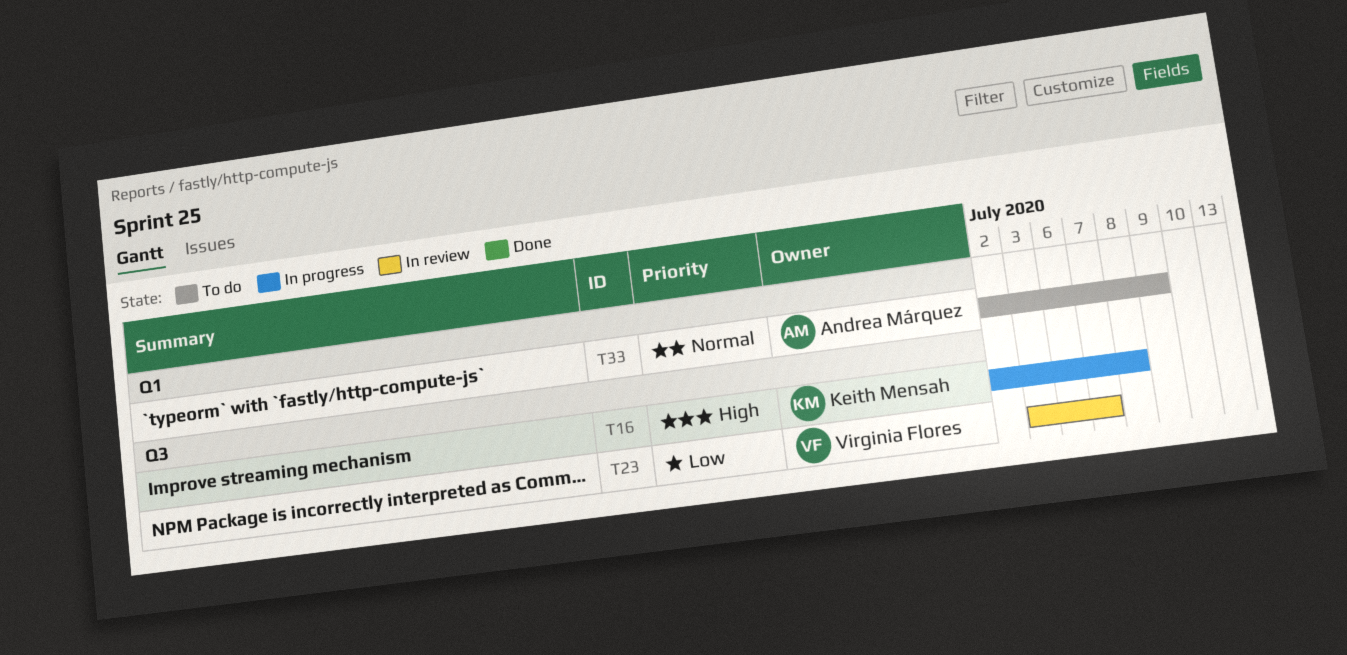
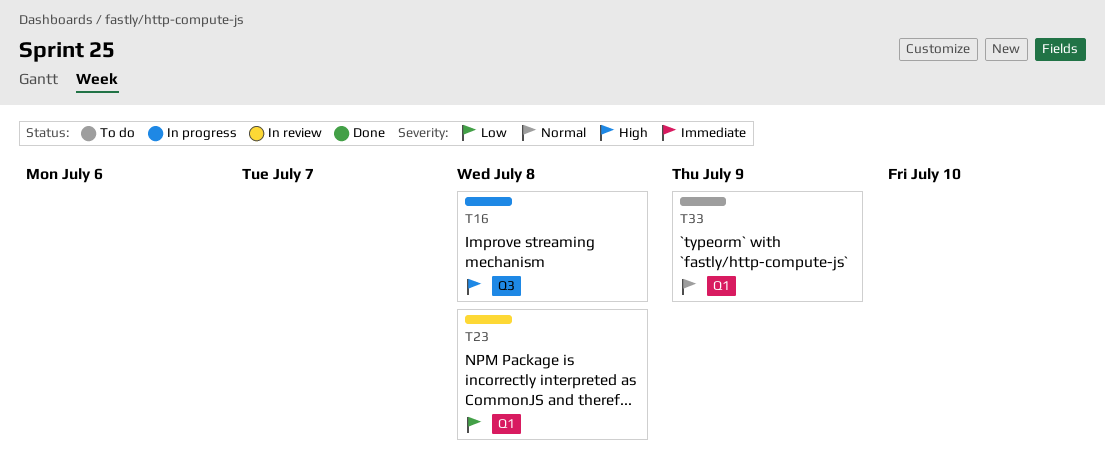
T23, label: Q3 -> Q1
T23, due: Jul 7 -> Jul 8

